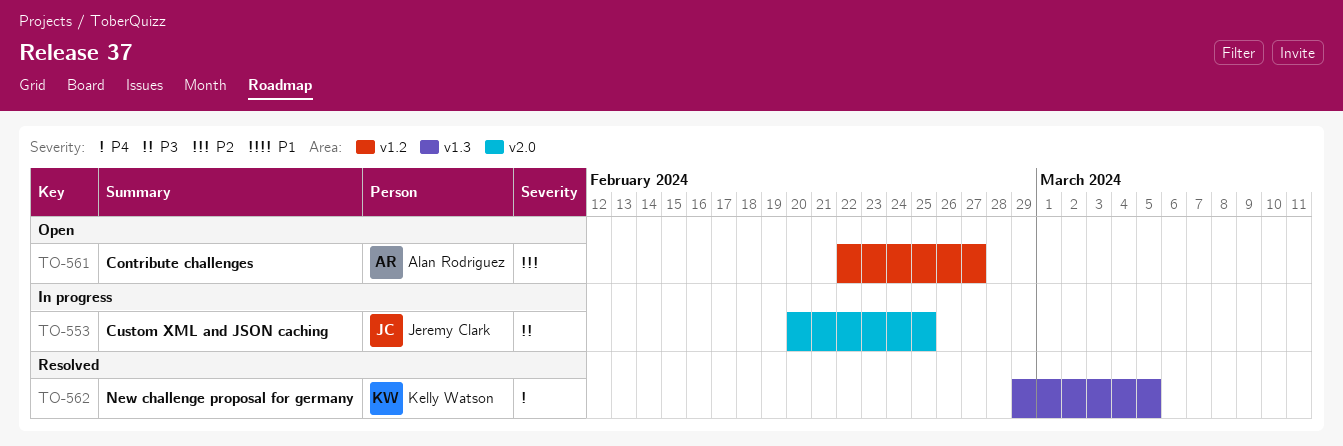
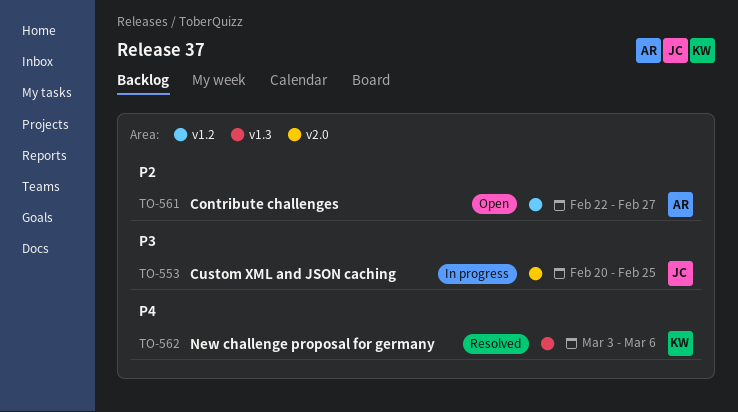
TO-562, start: Feb 29 -> Mar 3
TO-562, due: Mar 5 -> Mar 6

